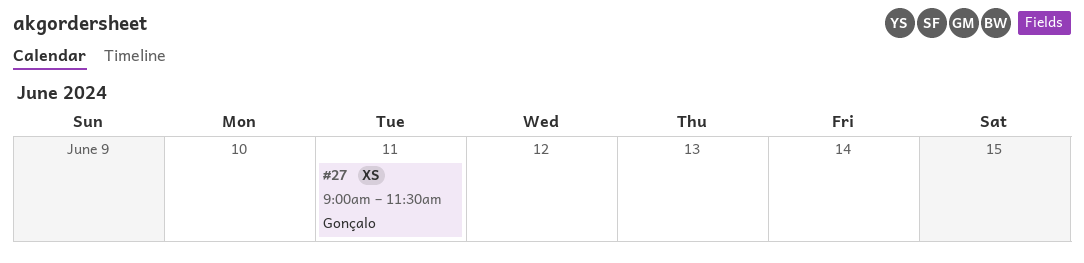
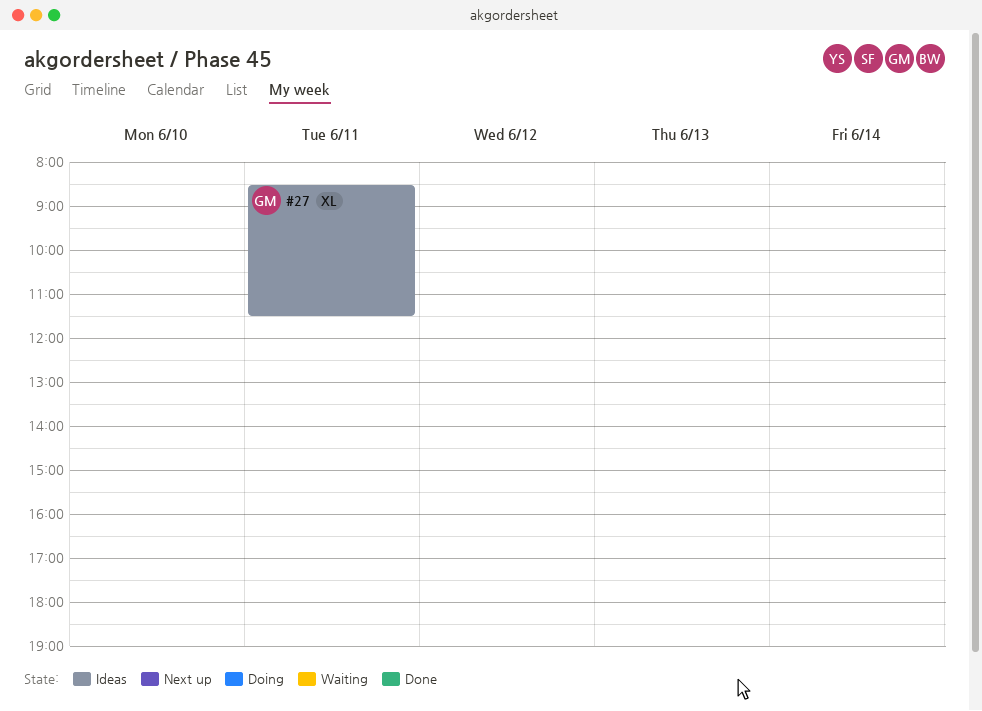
#27, estimate: XS -> XL
#27, begins: 09:00 -> 08:30

